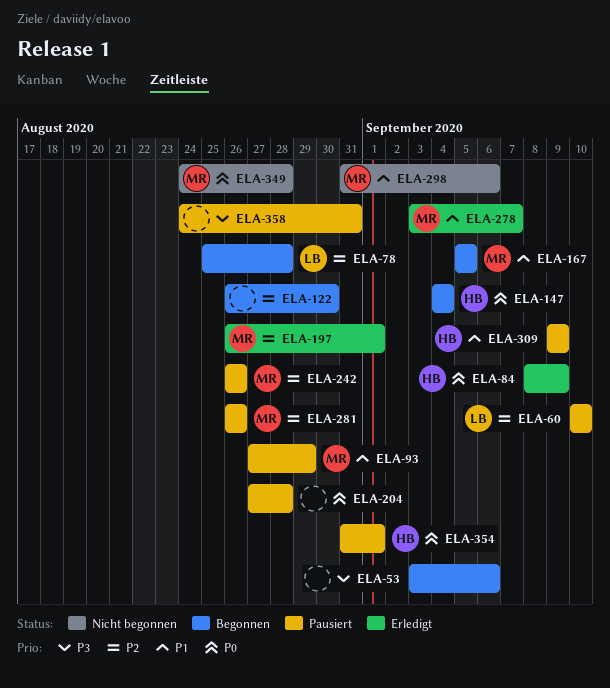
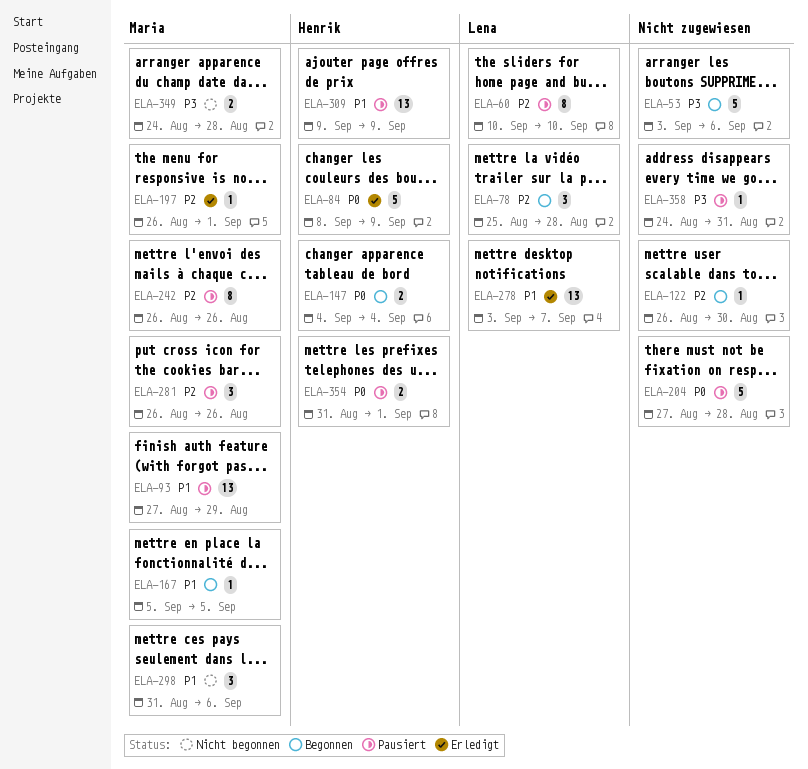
ELA-278, owner: Maria -> Lena
ELA-349, priority: P0 -> P3

